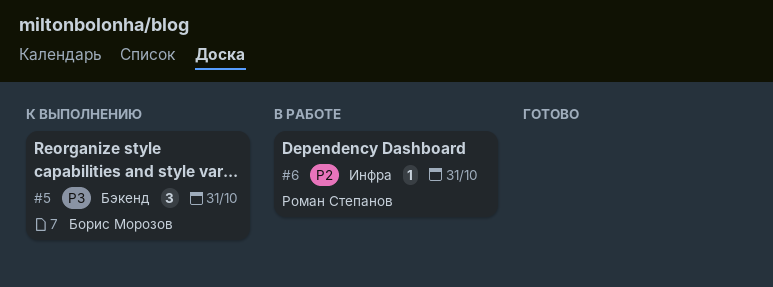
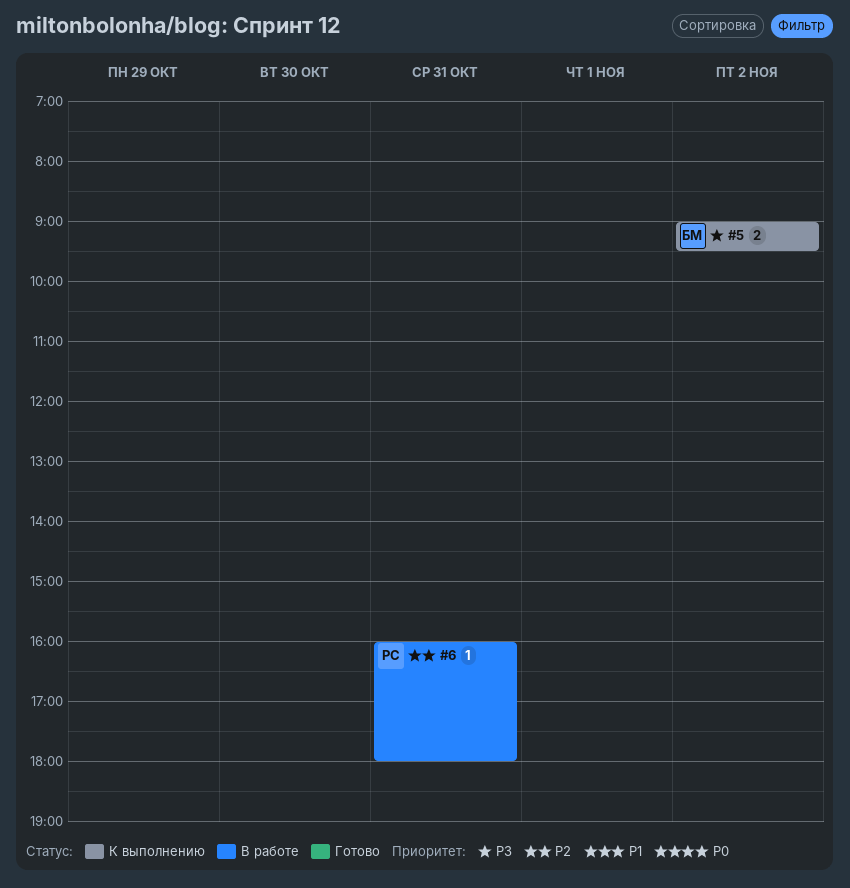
#5, estimate: 3 -> 2
#5, day: Oct 31 -> Nov 2

